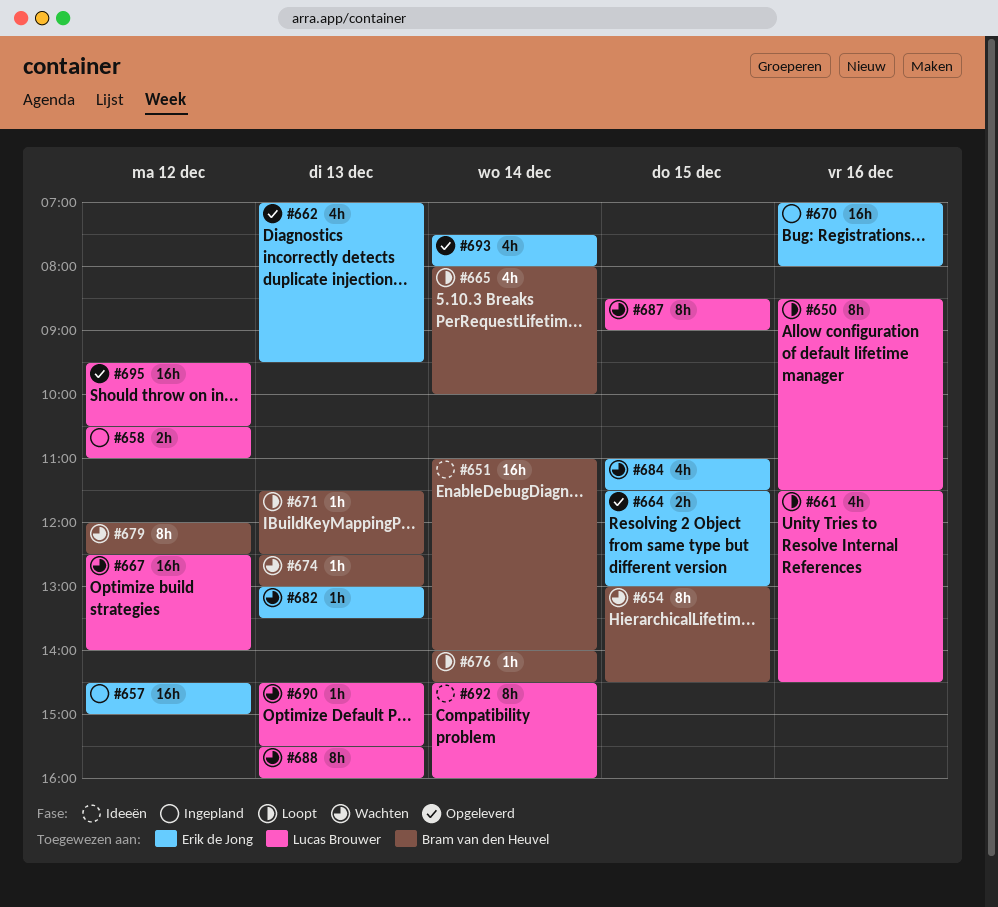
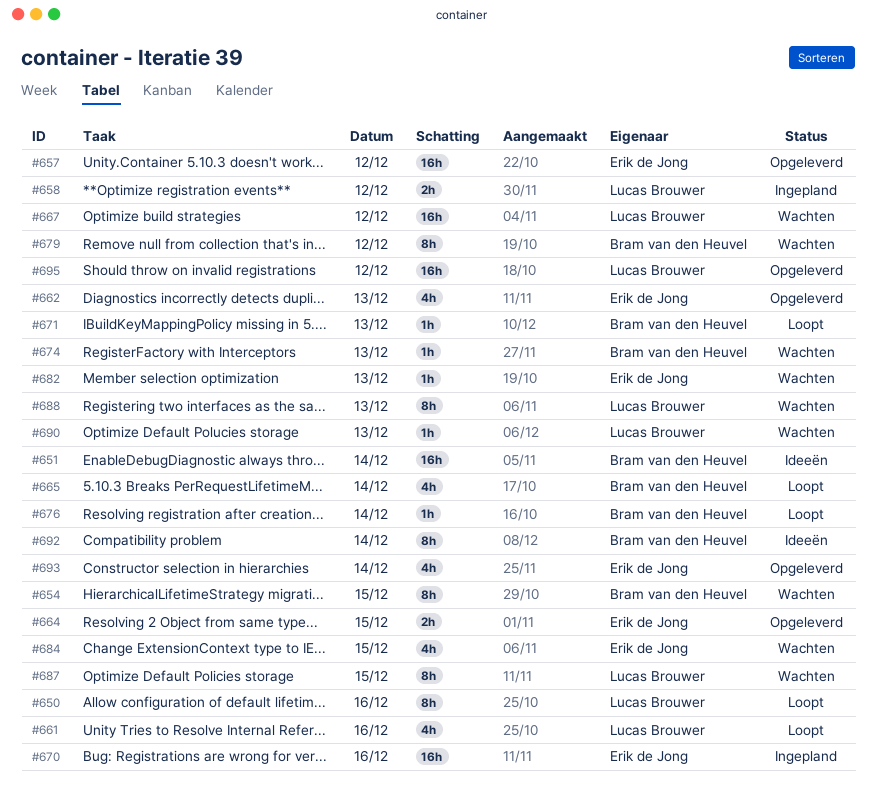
#657, status: Ingepland -> Opgeleverd
#692, owner: Lucas Brouwer -> Bram van den Heuvel

